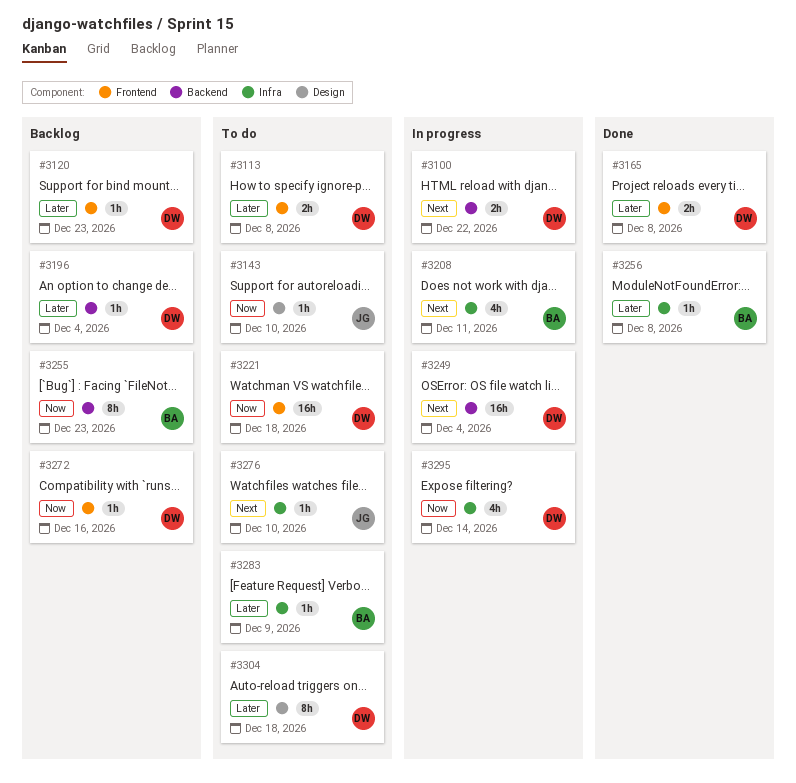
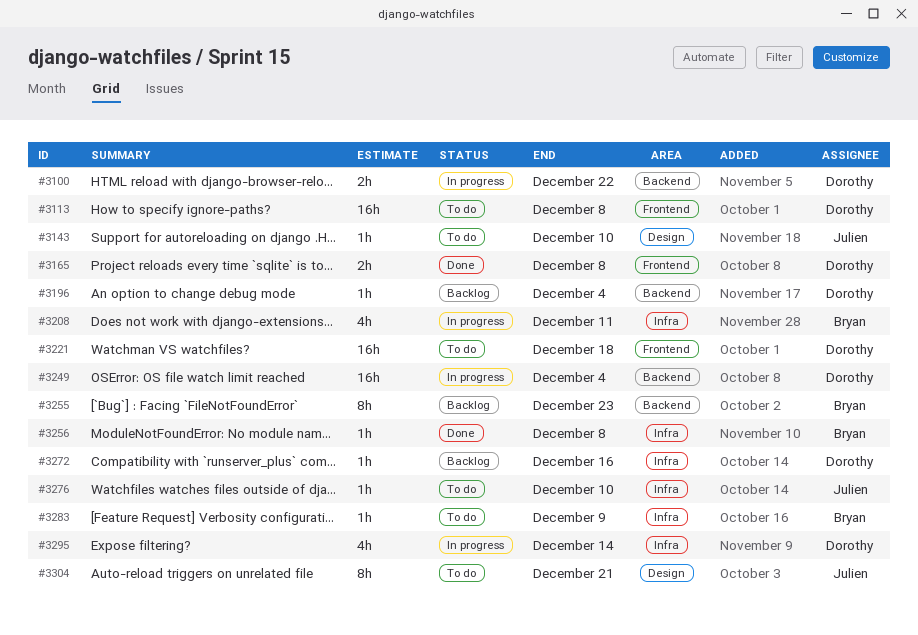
#3113, estimate: 2h -> 16h
#3120: present -> none
#3272, label: Frontend -> Infra
#3304, owner: Dorothy -> Julien
#3304, due: Dec 18 -> Dec 21

